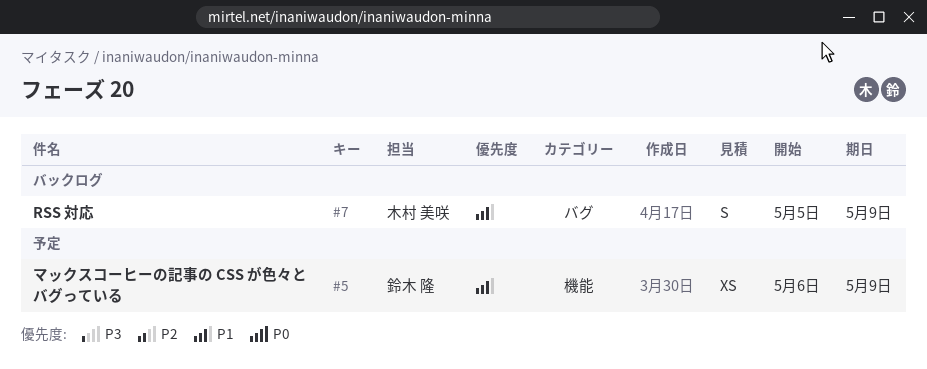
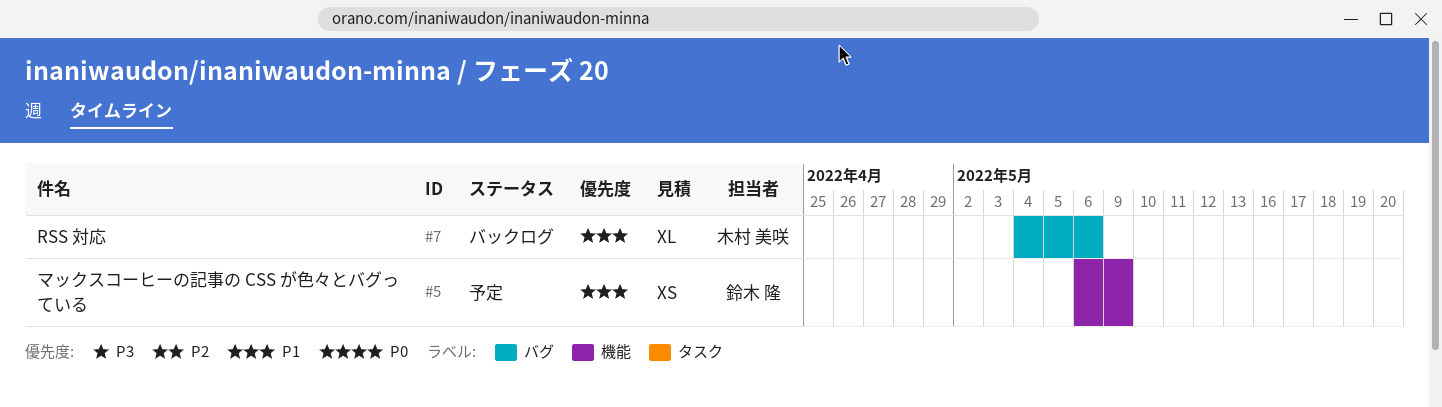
#7, estimate: S -> XL
#7, start: May 5 -> May 4
#7, due: May 9 -> May 6

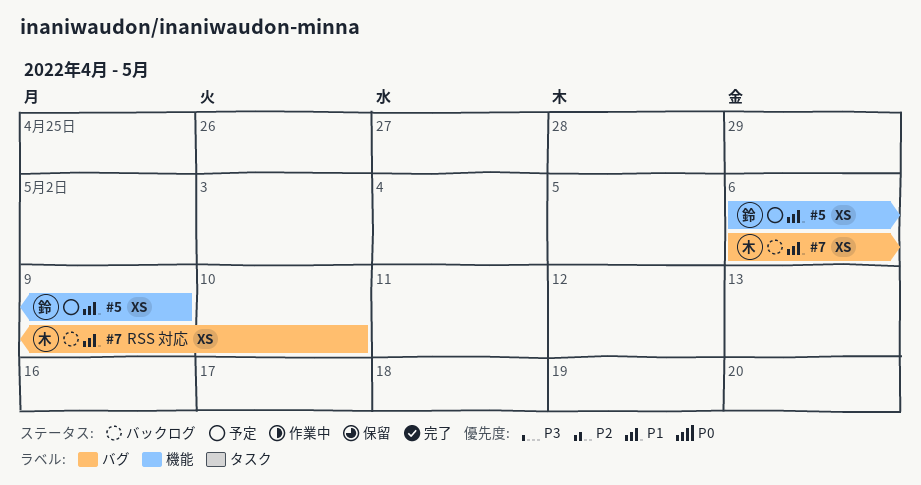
#7, estimate: XL -> XS
#7, start: May 4 -> May 6
#7, due: May 6 -> May 10

